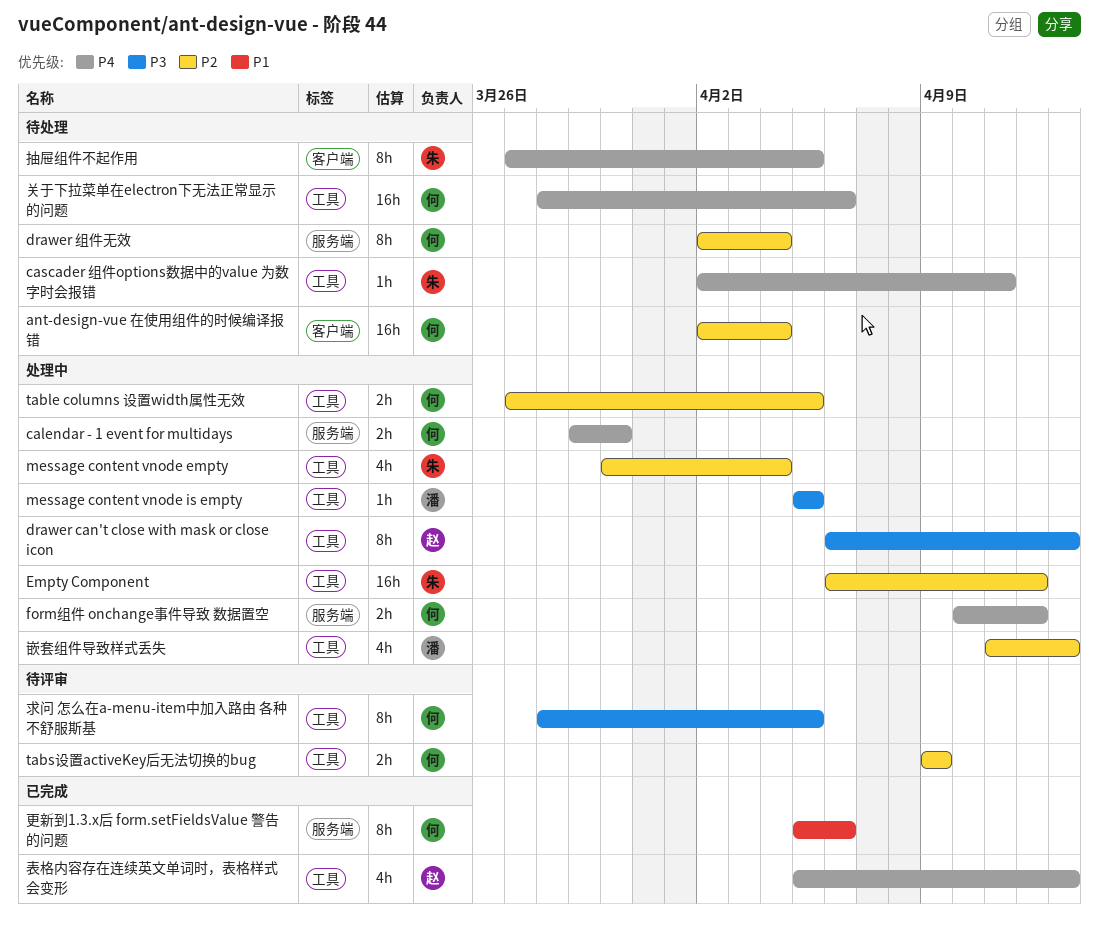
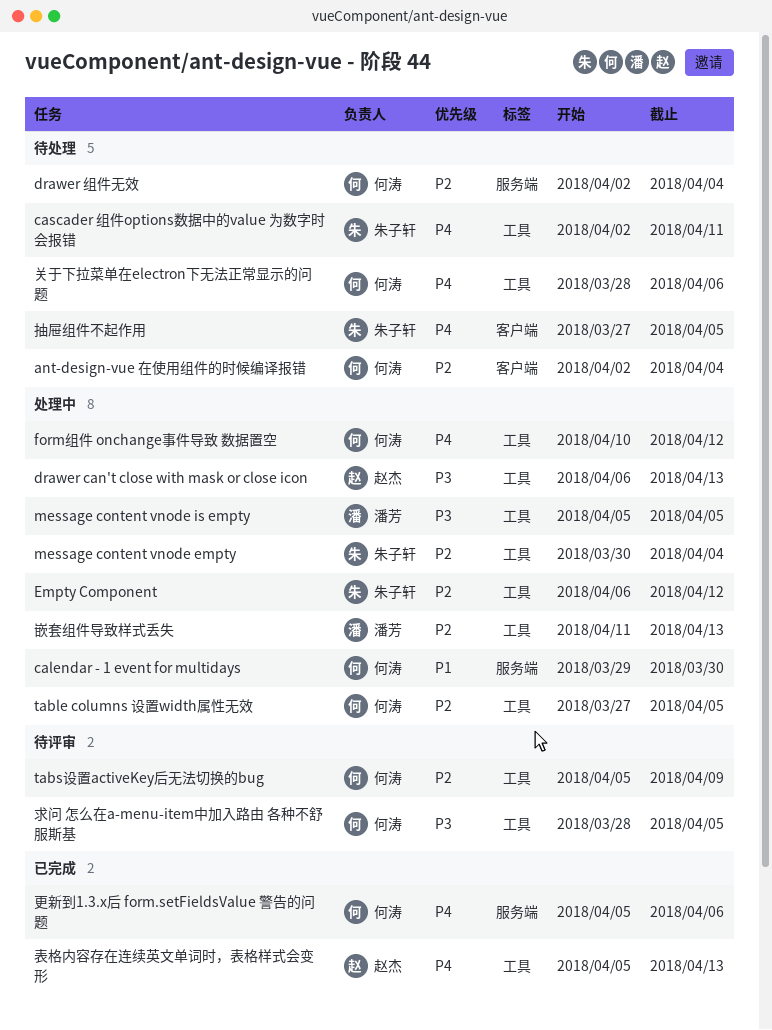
calendar - 1 event for multidays, priority: P4 -> P1
form组件 onchange事件导致 数据置空, label: 服务端 -> 工具
tabs设置activeKey后无法切换的bug, start: Apr 9 -> Apr 5
更新到1.3.x后 form.setFieldsValue 警告的问题, priority: P1 -> P4

